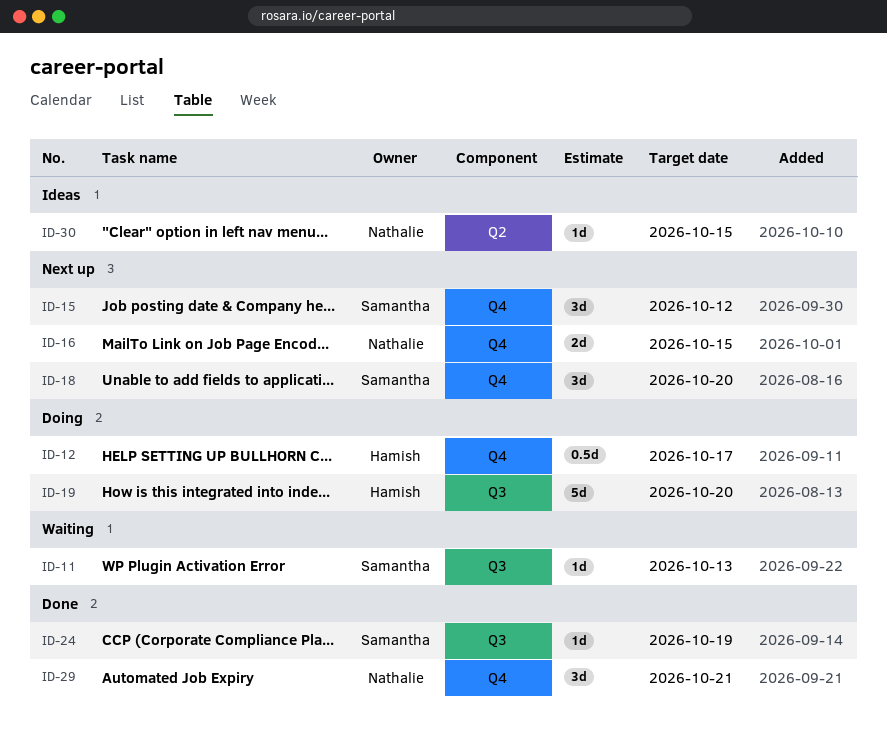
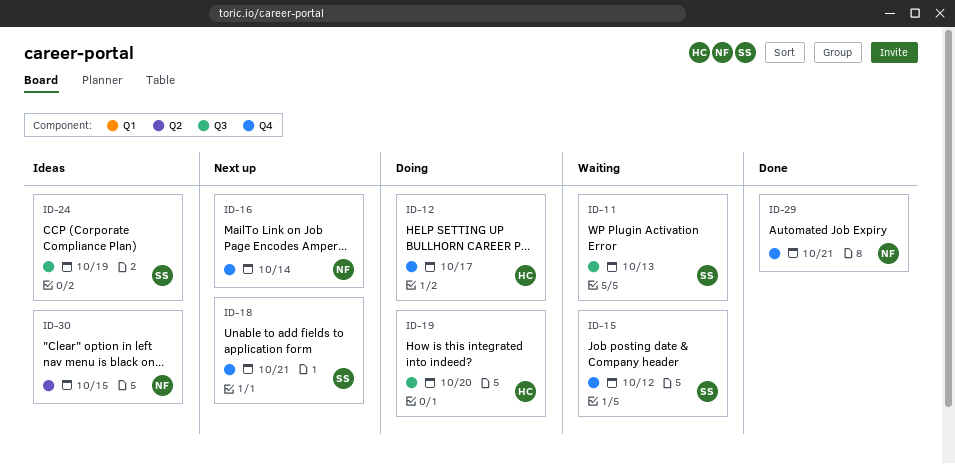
ID-15, status: Next up -> Waiting
ID-16, due: Oct 15 -> Oct 14
ID-18, due: Oct 20 -> Oct 21
ID-24, status: Done -> Ideas

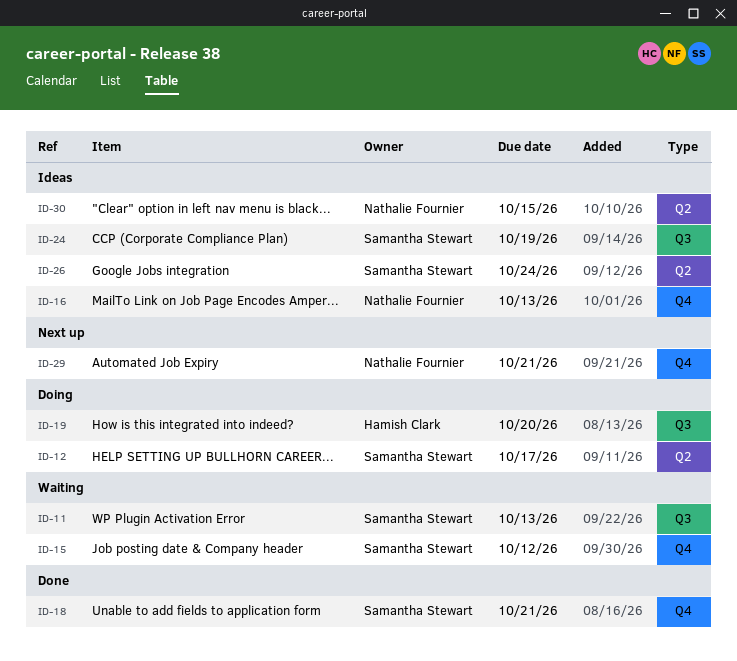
ID-12, owner: Hamish Clark -> Samantha Stewart
ID-12, label: Q4 -> Q2
ID-16, status: Next up -> Ideas
ID-16, due: Oct 14 -> Oct 13
ID-18, status: Next up -> Done
ID-26: none -> present
ID-29, status: Done -> Next up

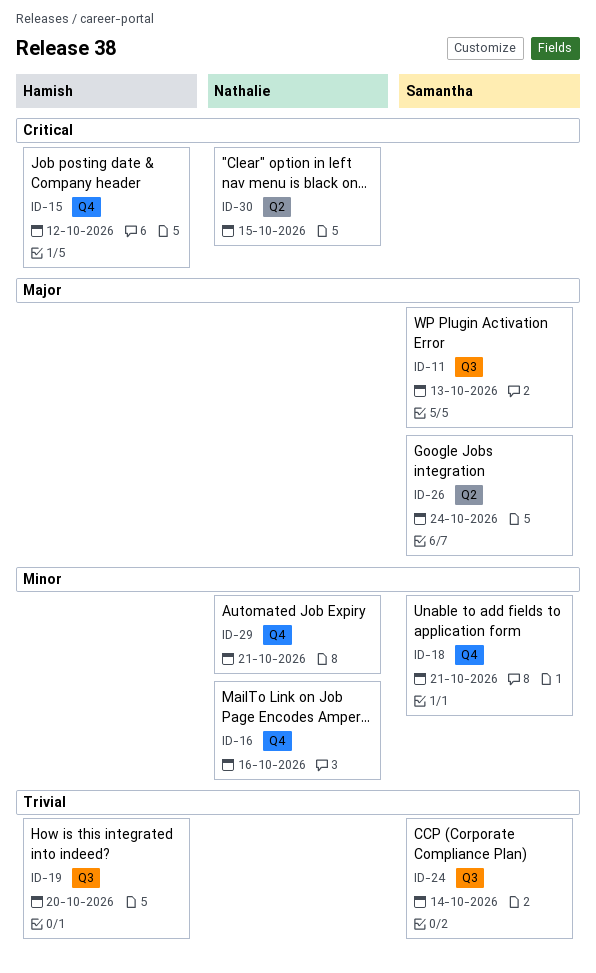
ID-12: present -> none
ID-15, owner: Samantha Stewart -> Hamish Clark
ID-16, due: Oct 13 -> Oct 16
ID-24, due: Oct 19 -> Oct 14

